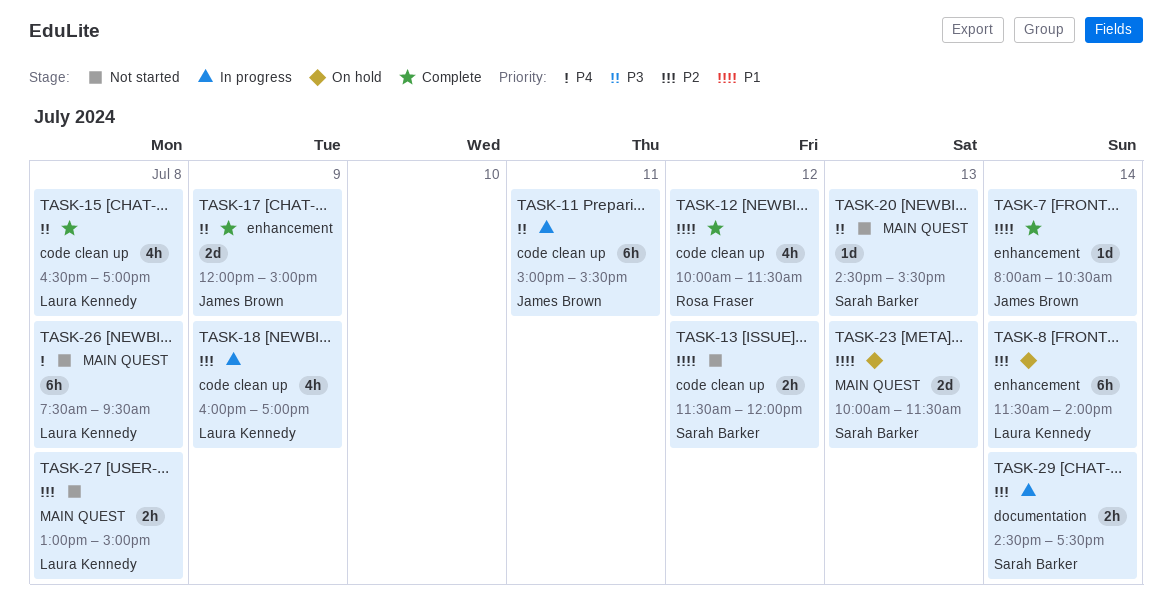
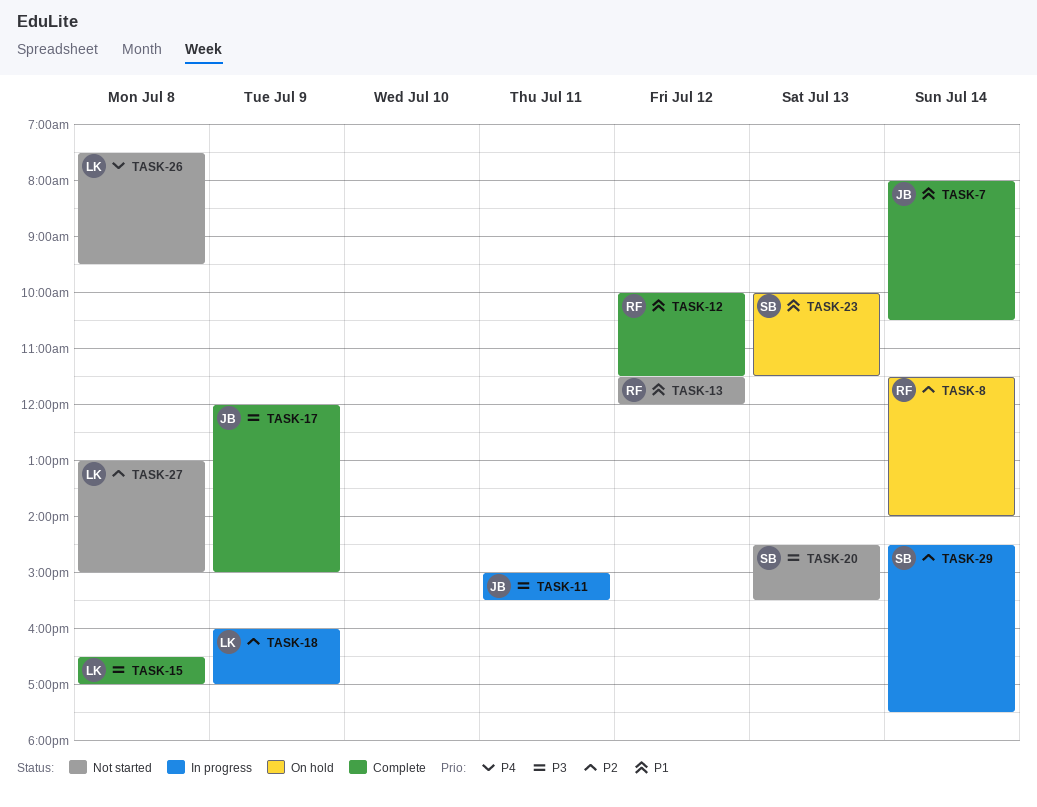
TASK-8, owner: Laura Kennedy -> Rosa Fraser
TASK-13, owner: Sarah Barker -> Rosa Fraser

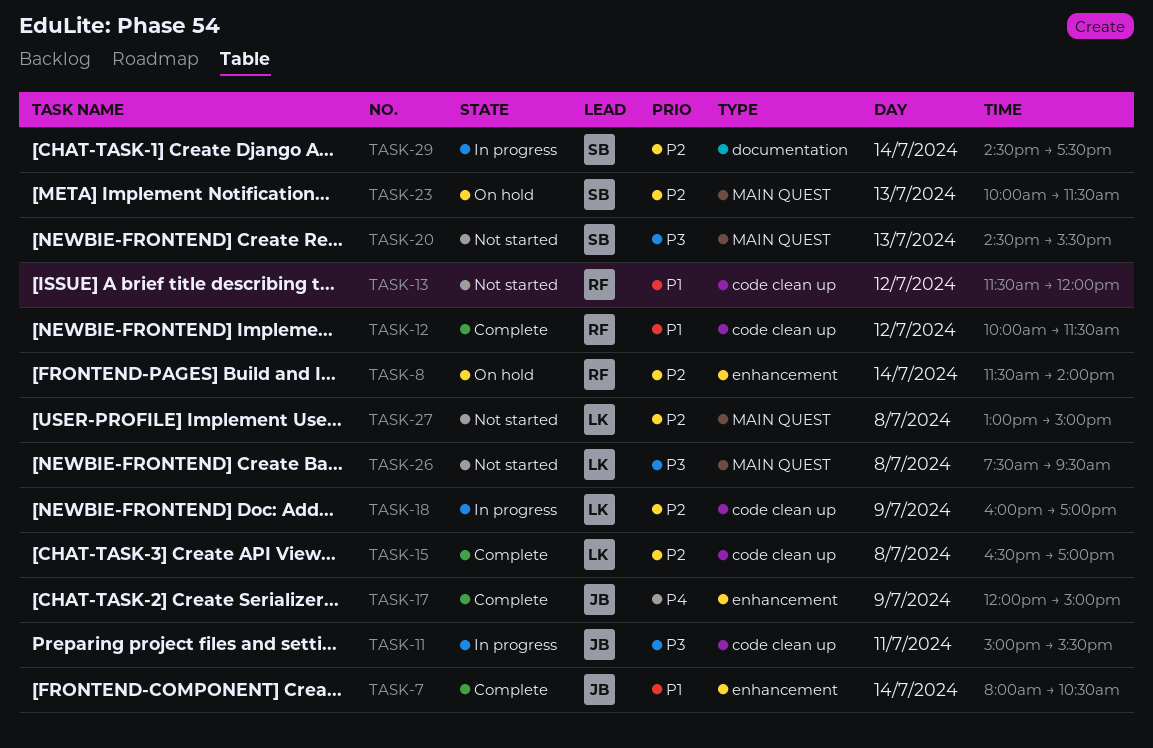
TASK-15, priority: P3 -> P2
TASK-17, priority: P3 -> P4
TASK-23, priority: P1 -> P2
TASK-26, priority: P4 -> P3

